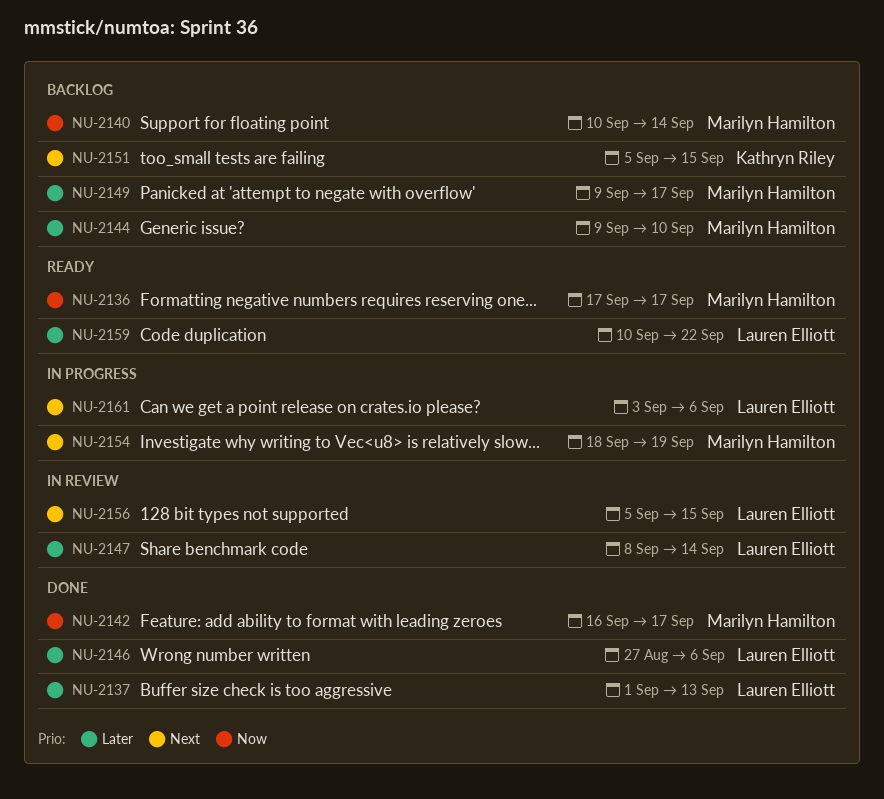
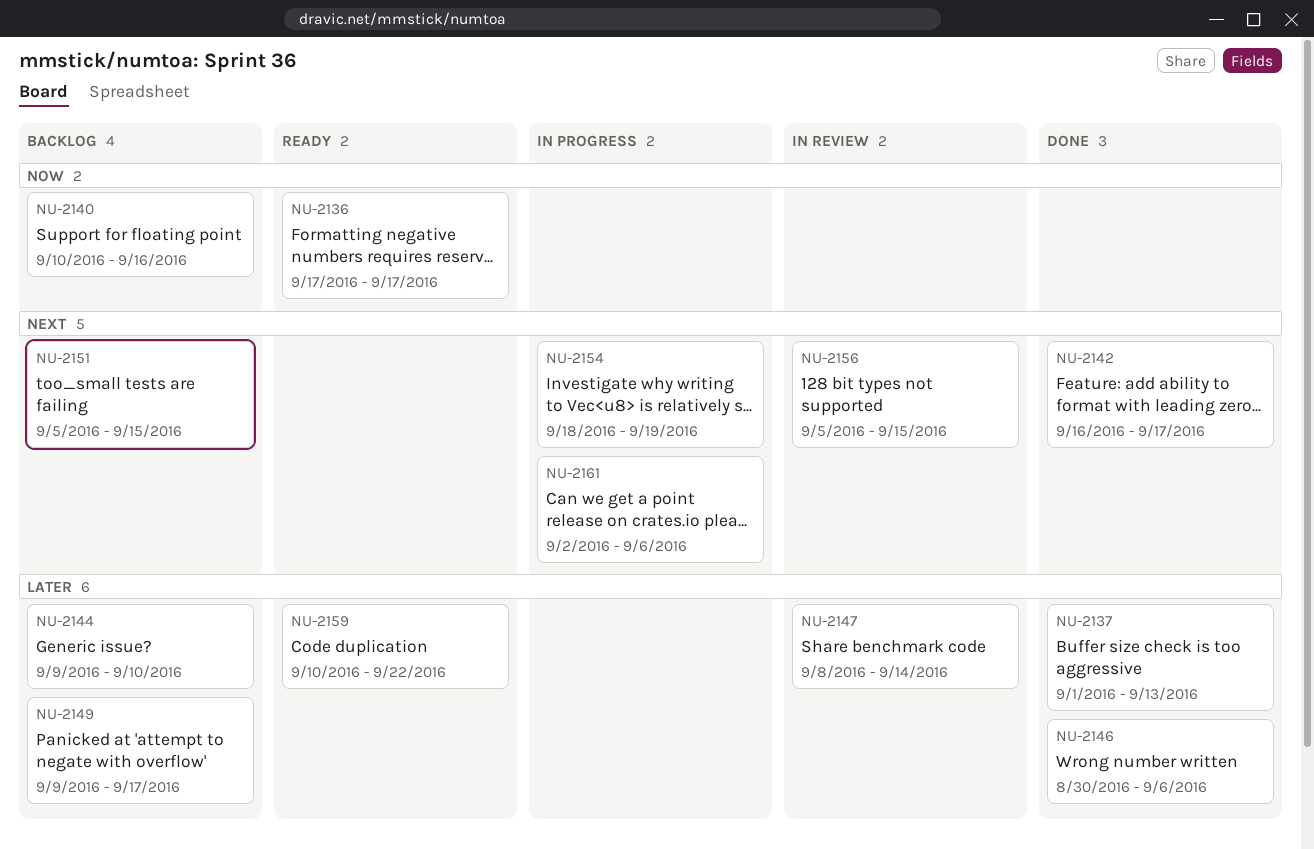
NU-2140, due: Sep 14 -> Sep 16
NU-2142, priority: Now -> Next
NU-2146, start: Aug 27 -> Aug 30
NU-2161, start: Sep 3 -> Sep 2

